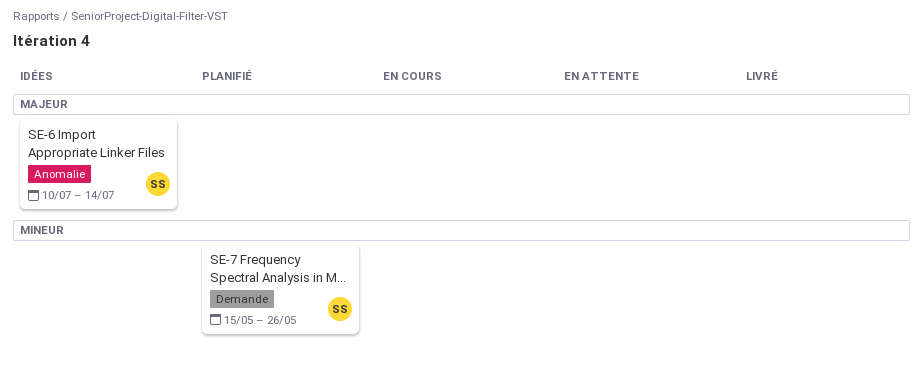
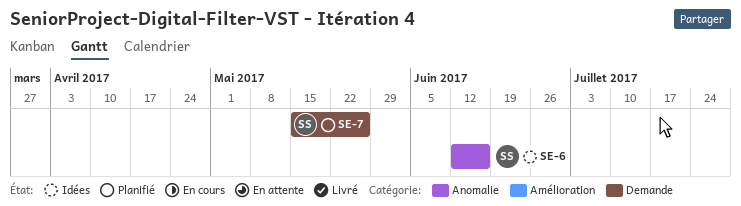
SE-6, start: Jul 10 -> Jun 12
SE-6, due: Jul 14 -> Jun 16

